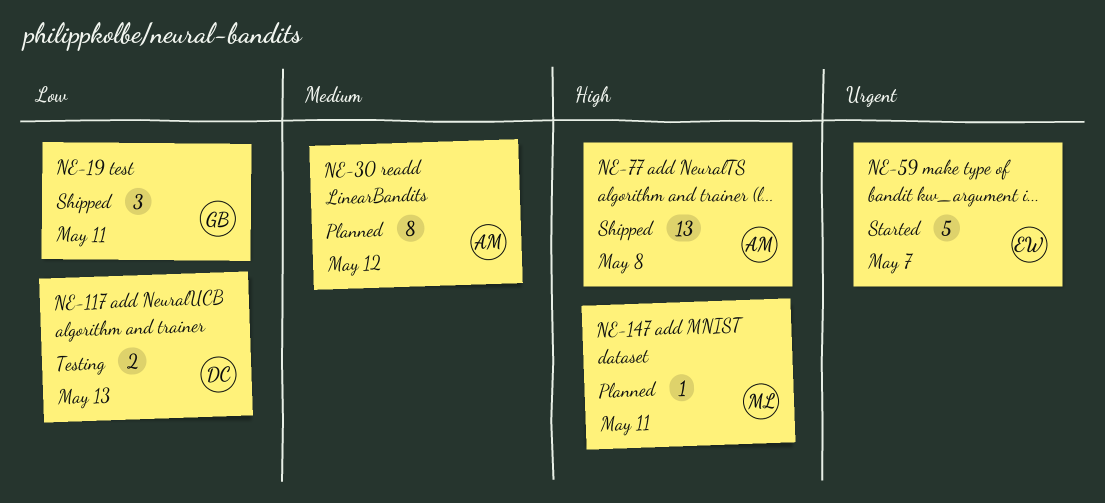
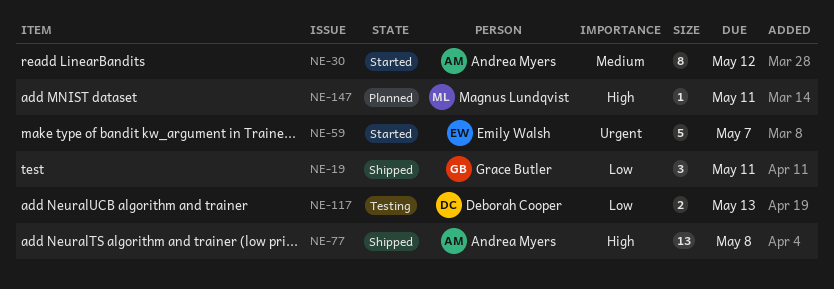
NE-30, status: Planned -> Started

